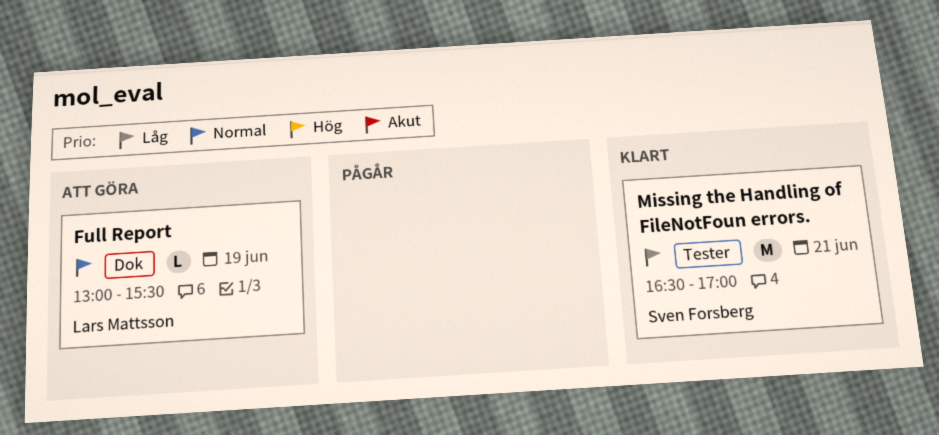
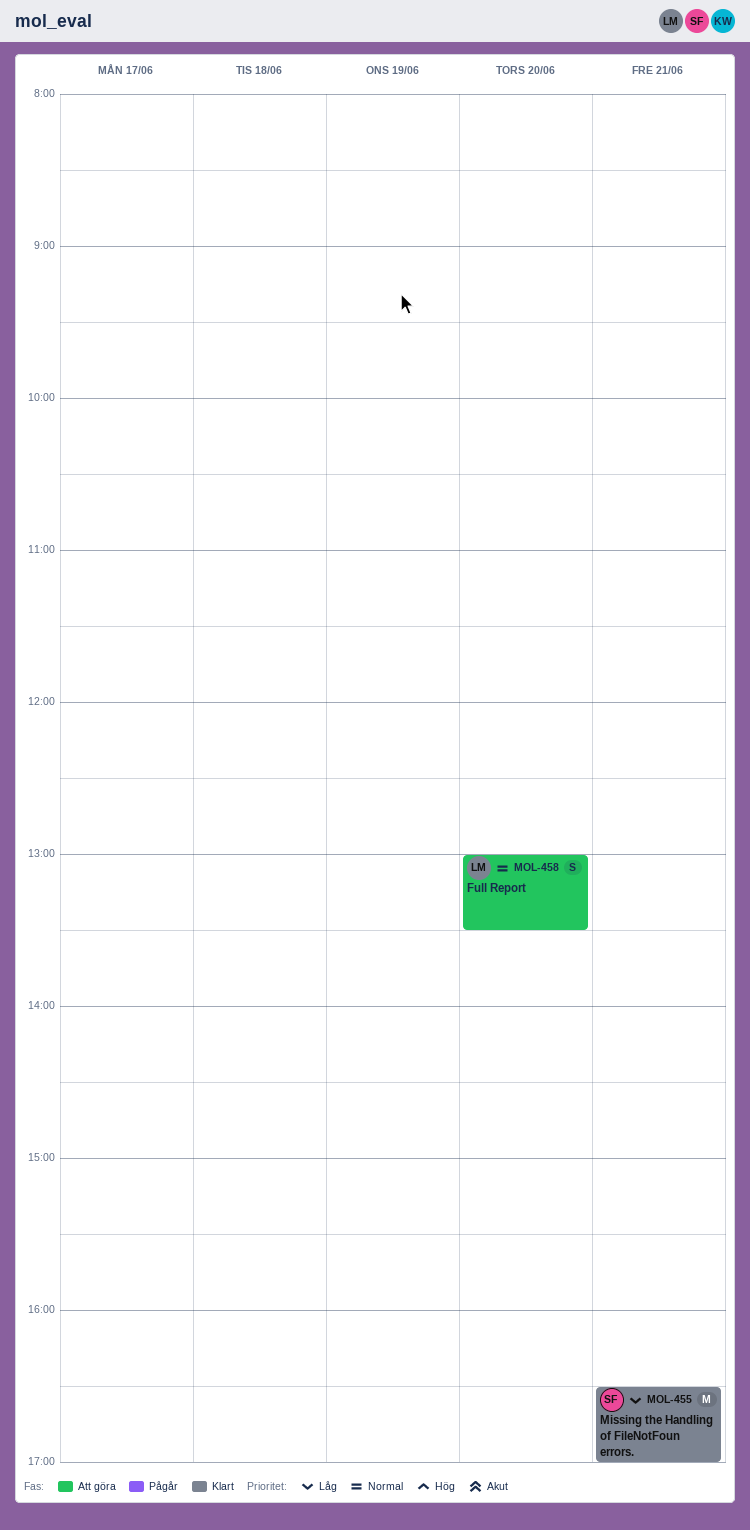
Full Report, estimate: L -> S
Full Report, day: Jun 19 -> Jun 20
Full Report, ends: 15:30 -> 13:30

